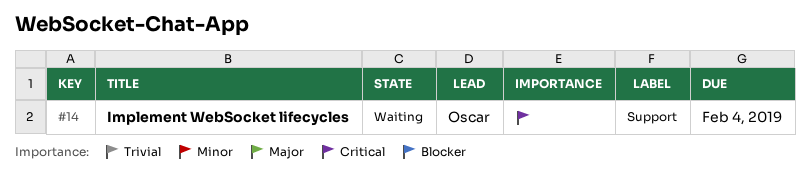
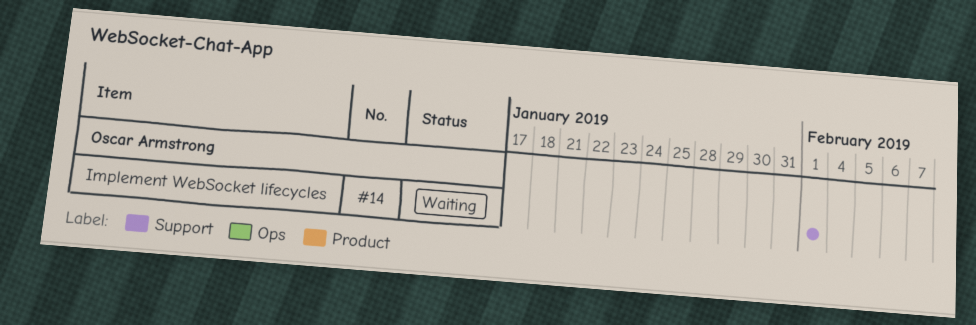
#14, due: Feb 4 -> Feb 1

